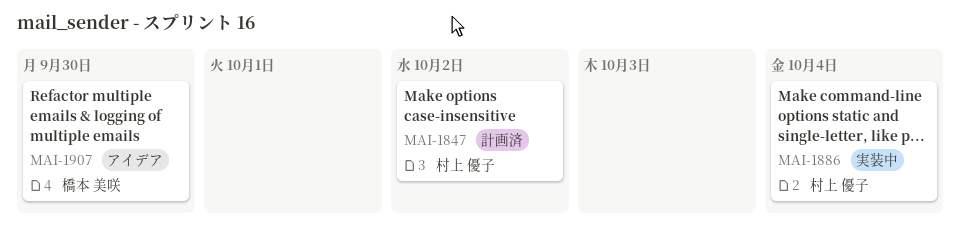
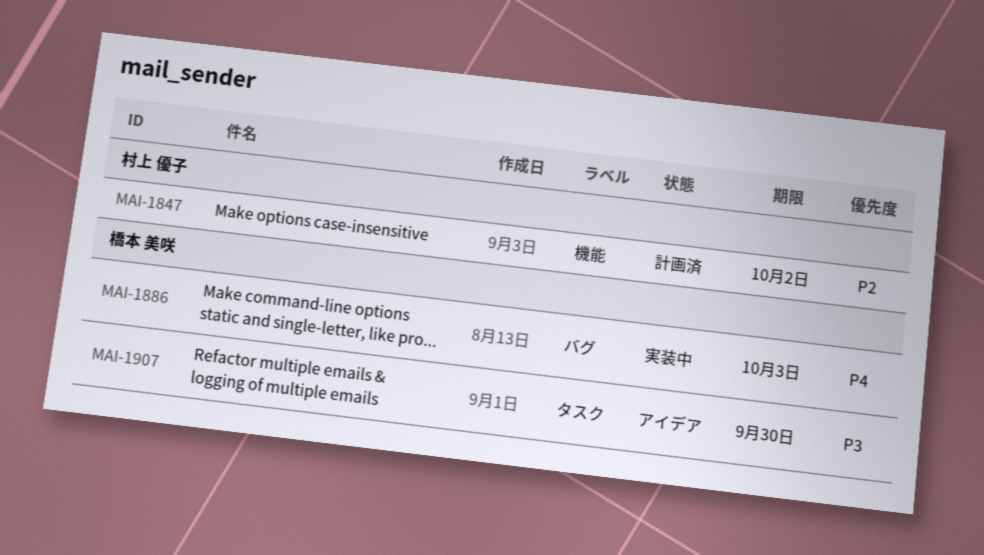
MAI-1886, owner: 村上 優子 -> 橋本 美咲
MAI-1886, due: Oct 4 -> Oct 3

